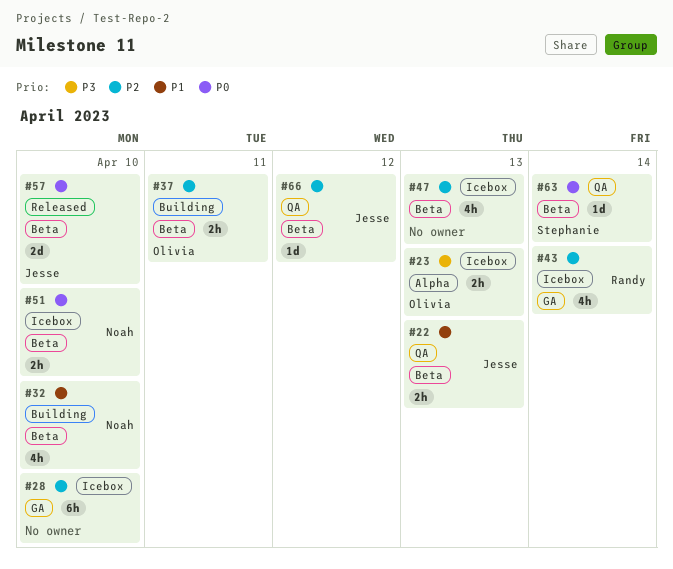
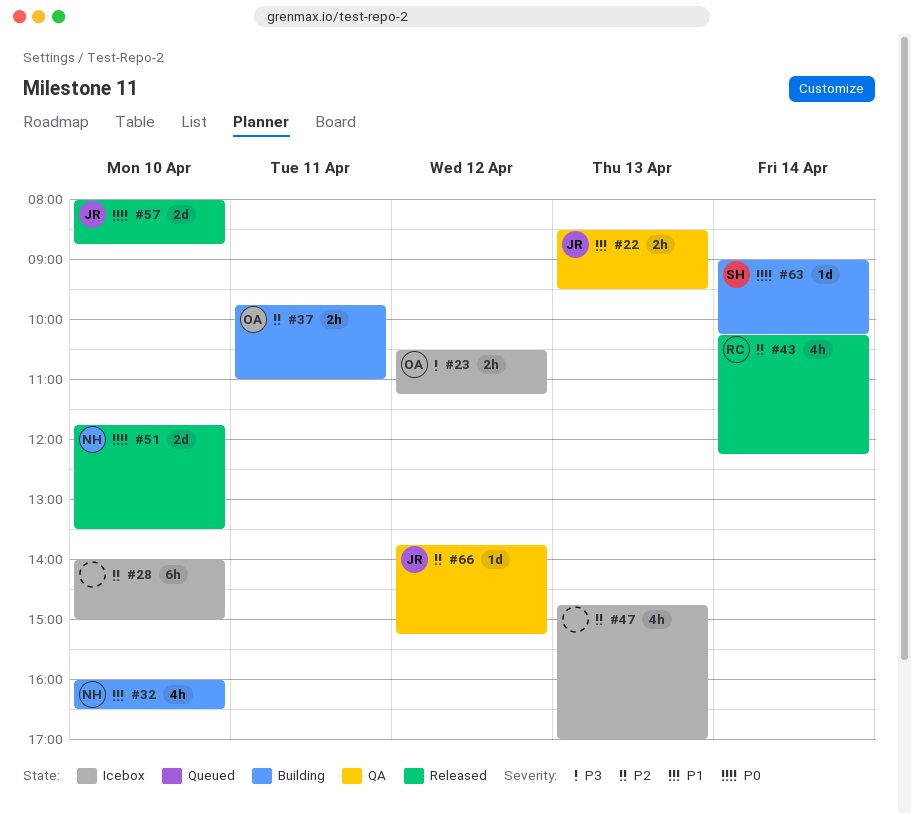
#23, day: Apr 13 -> Apr 12
#43, status: Icebox -> Released
#51, status: Icebox -> Released
#51, estimate: 2h -> 2d
#63, status: QA -> Building

